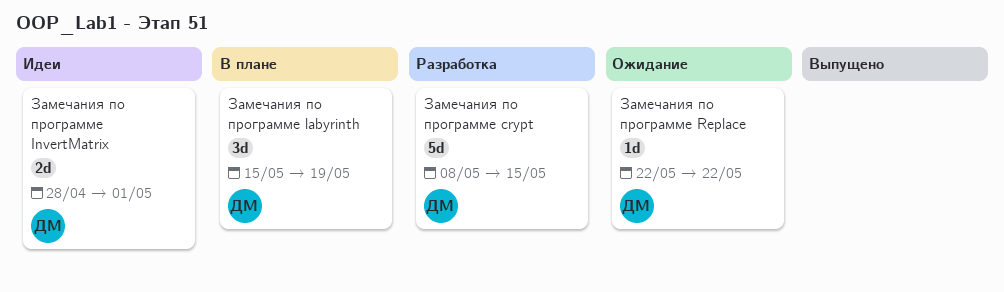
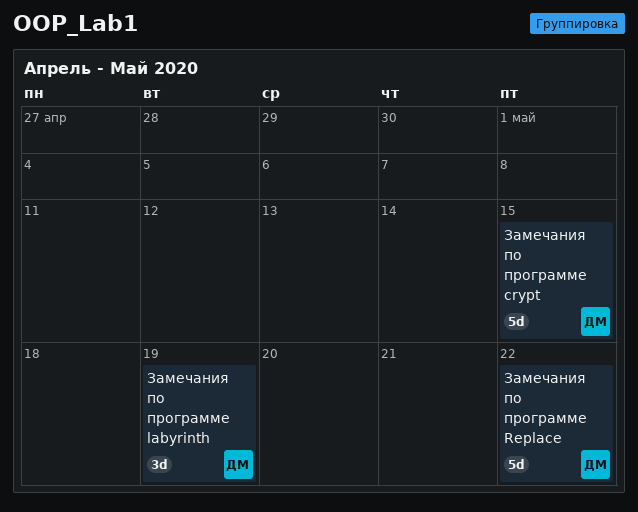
Замечания по программе InvertMatrix: present -> none
Замечания по программе Replace, estimate: 1d -> 5d

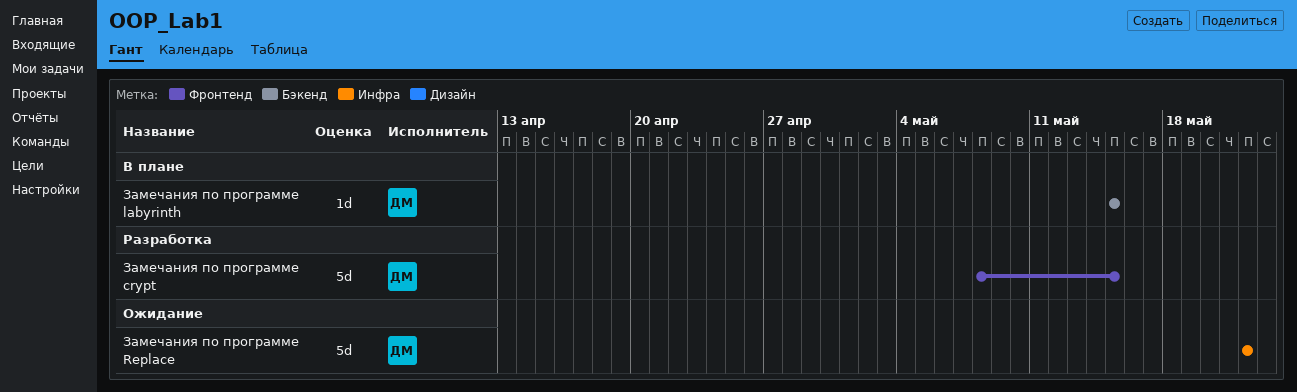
Замечания по программе labyrinth, estimate: 3d -> 1d
Замечания по программе labyrinth, due: May 19 -> May 15

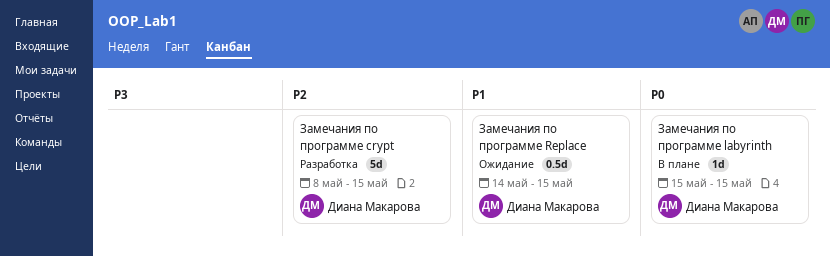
Замечания по программе Replace, estimate: 5d -> 0.5d
Замечания по программе Replace, start: May 22 -> May 14
Замечания по программе Replace, due: May 22 -> May 15

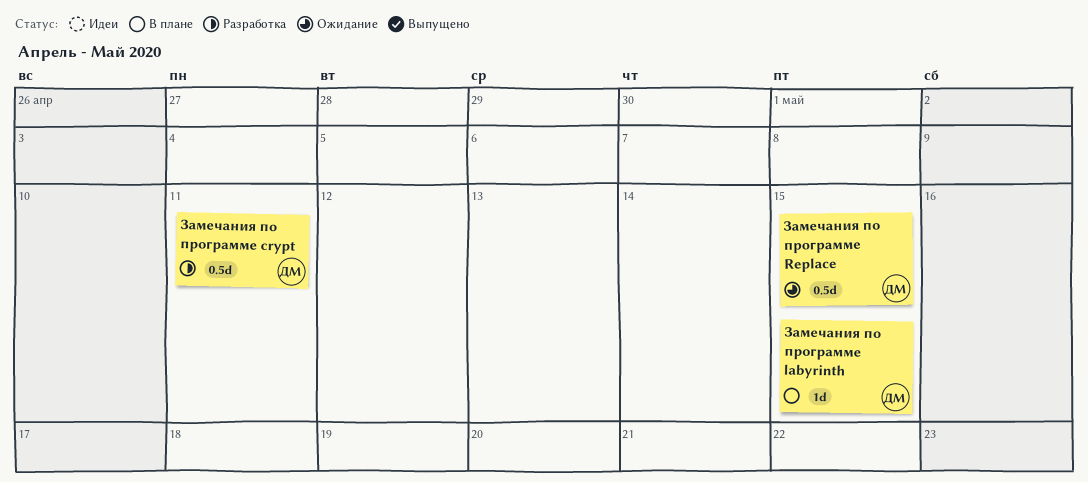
Замечания по программе crypt, estimate: 5d -> 0.5d
Замечания по программе crypt, due: May 15 -> May 11

